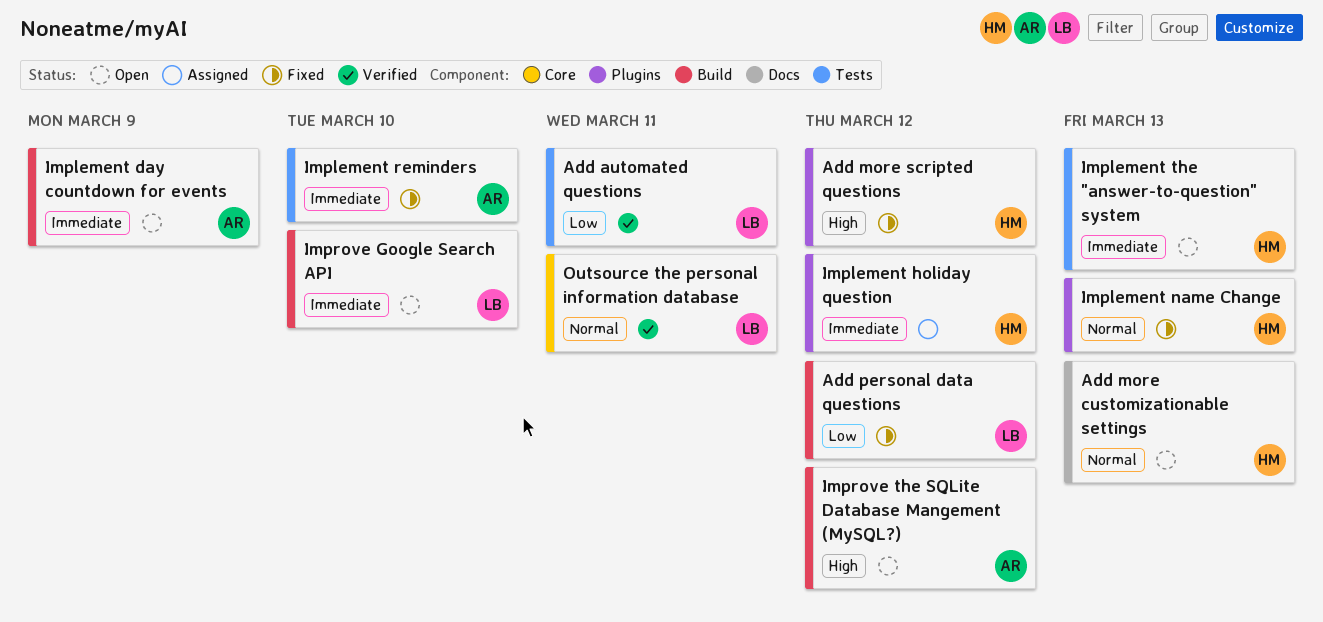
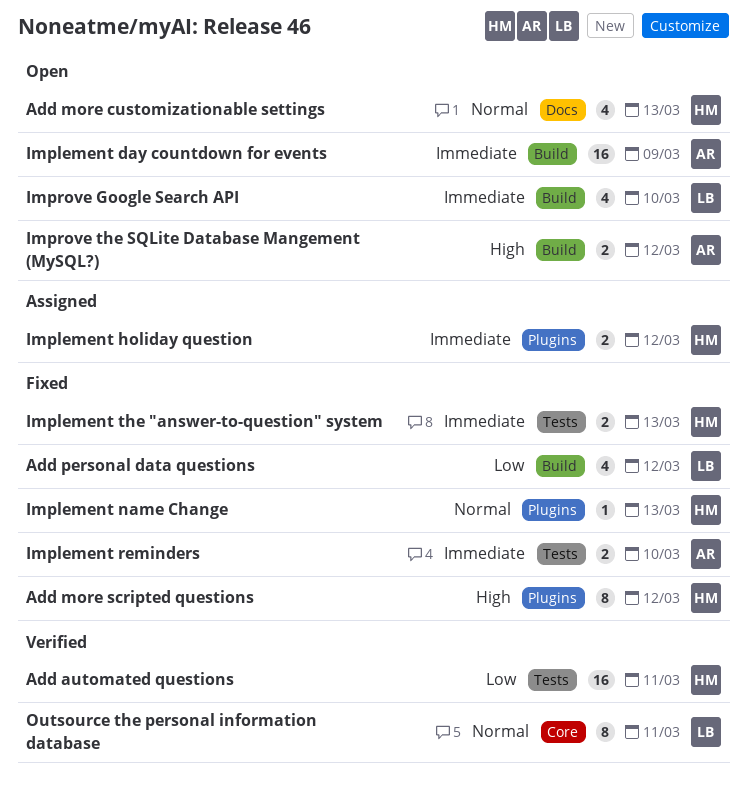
Add automated questions, owner: LB -> HM
Implement the "answer-to-question" system, status: Open -> Fixed

